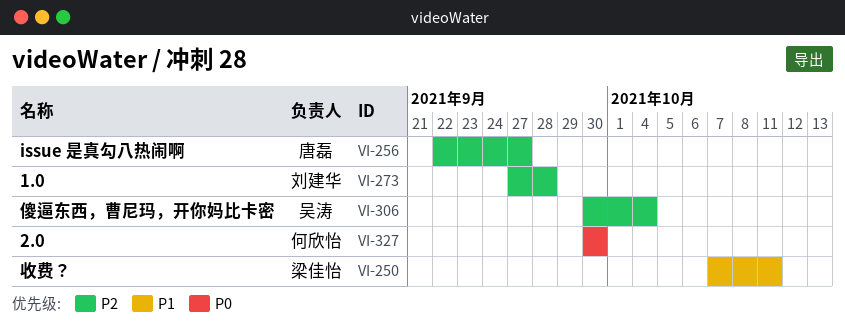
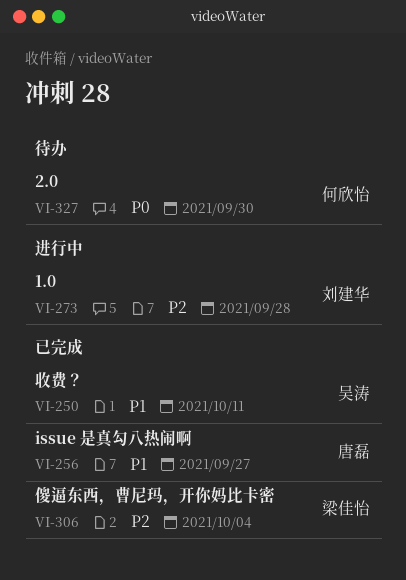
VI-250, owner: 梁佳怡 -> 吴涛
VI-256, priority: P2 -> P1
VI-306, owner: 吴涛 -> 梁佳怡

